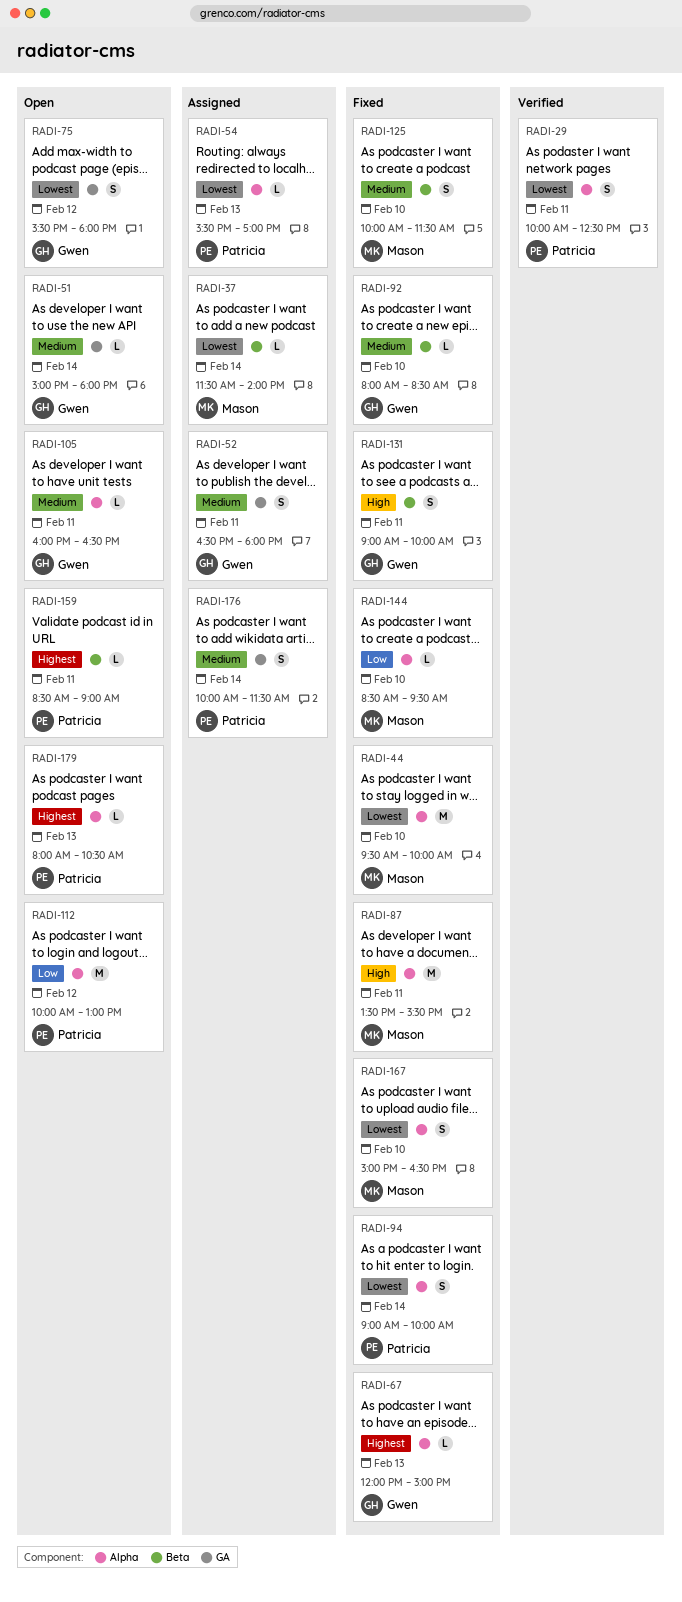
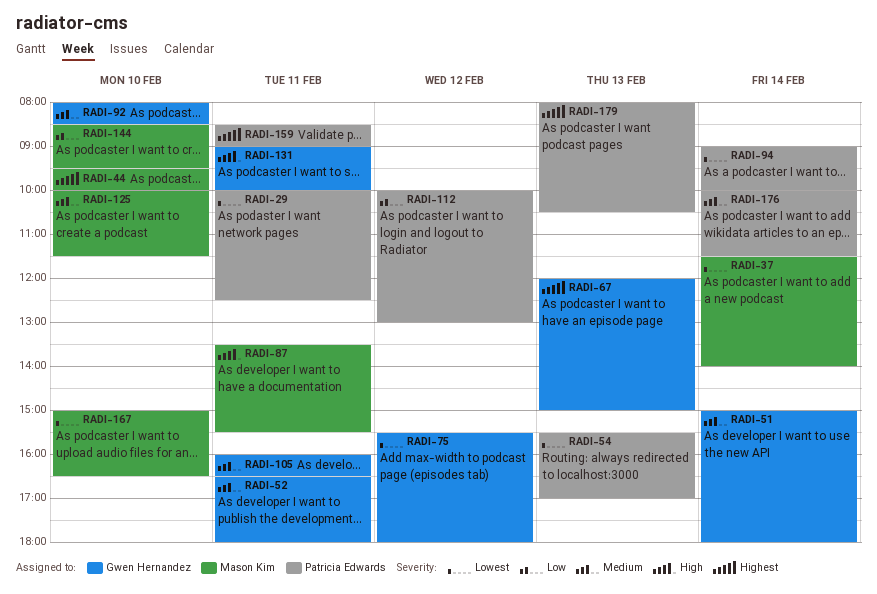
RADI-44, priority: Lowest -> Highest

